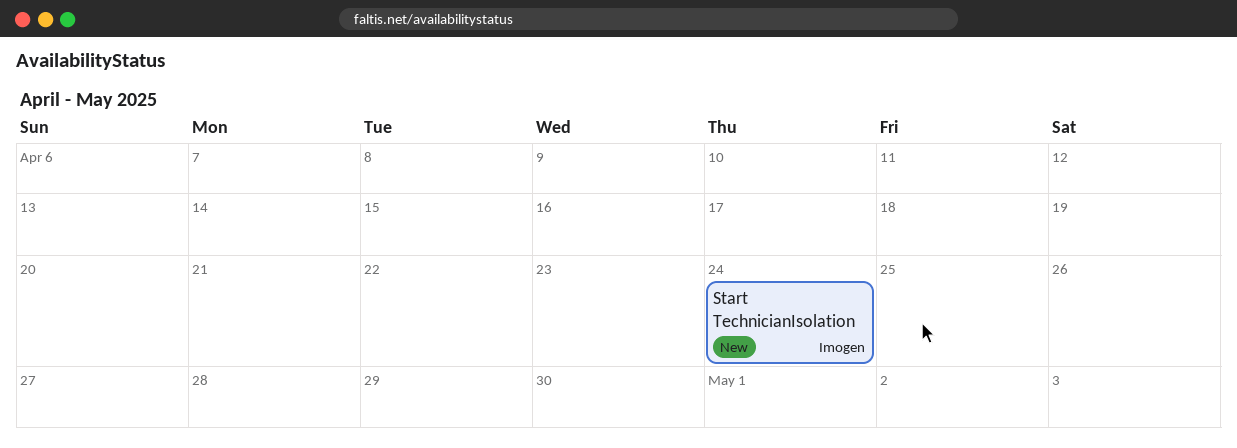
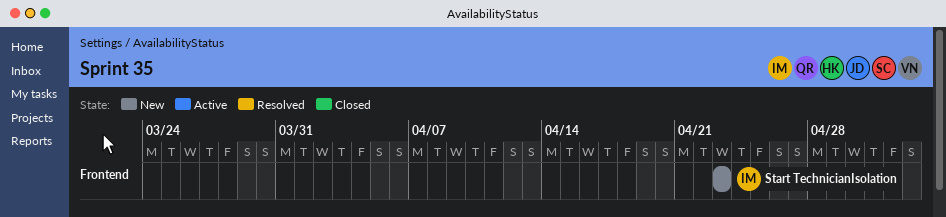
Start TechnicianIsolation, due: Apr 24 -> Apr 23

